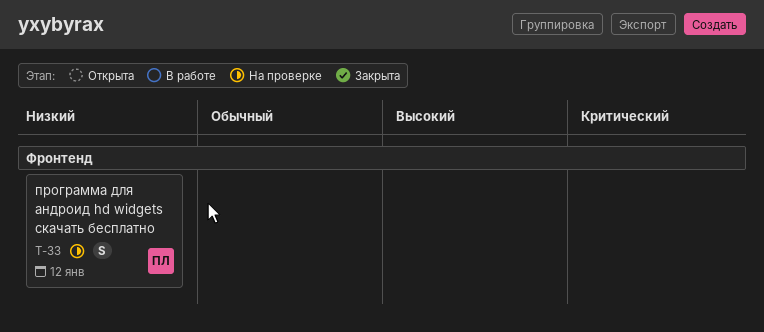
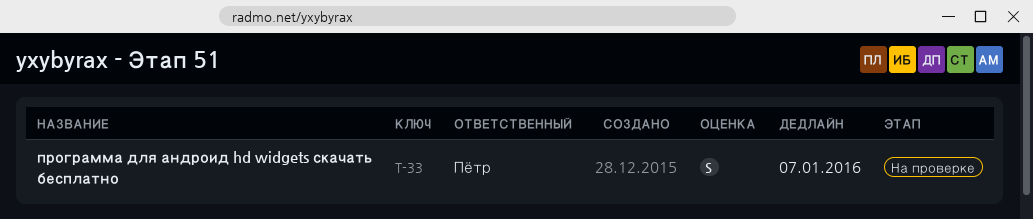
T-33, due: Jan 12 -> Jan 7

